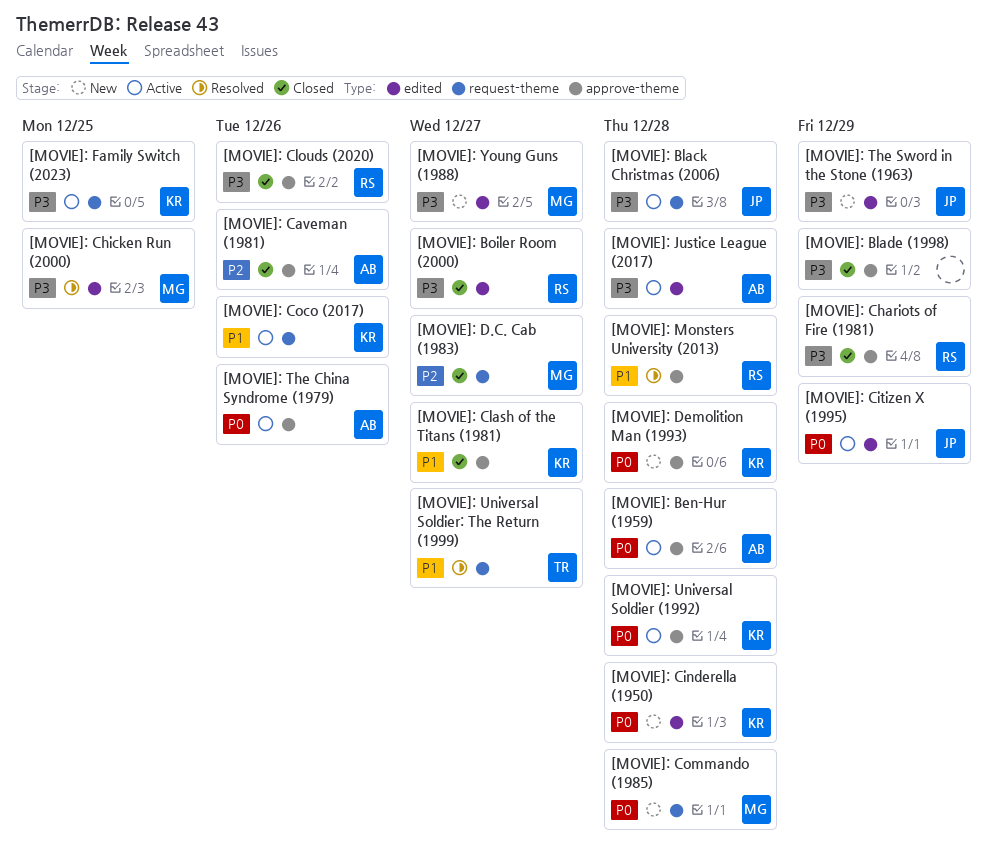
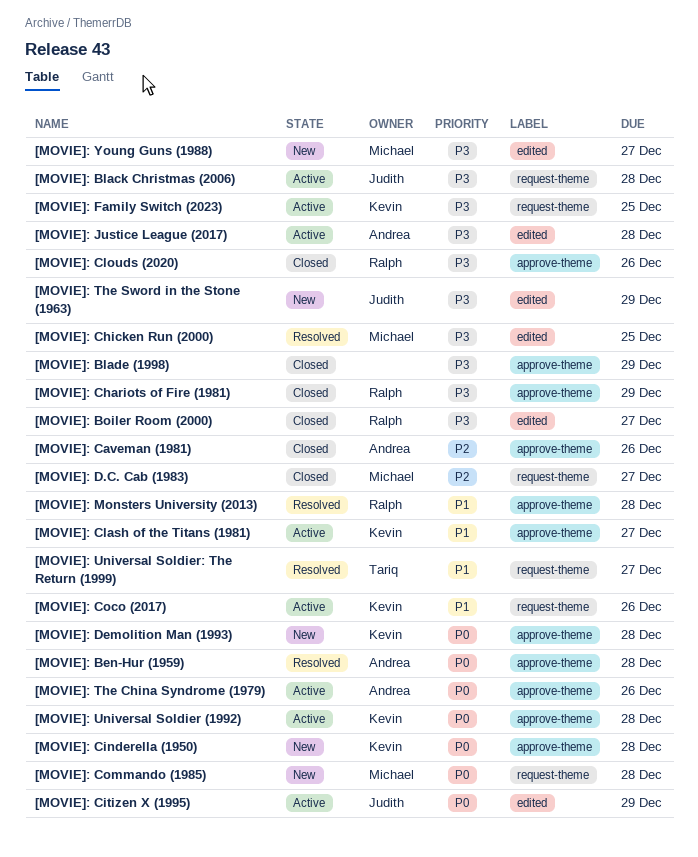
[MOVIE]: Ben-Hur (1959), status: Active -> Resolved
[MOVIE]: Cinderella (1950), label: edited -> approve-theme
[MOVIE]: Clash of the Titans (1981), status: Closed -> Active

